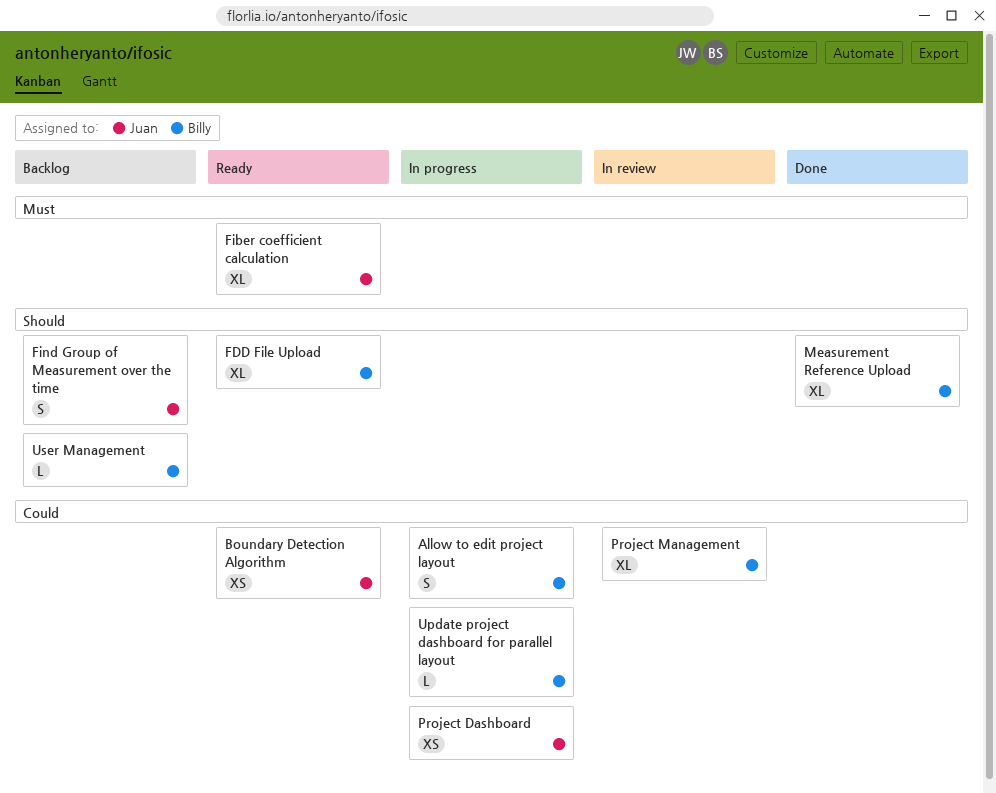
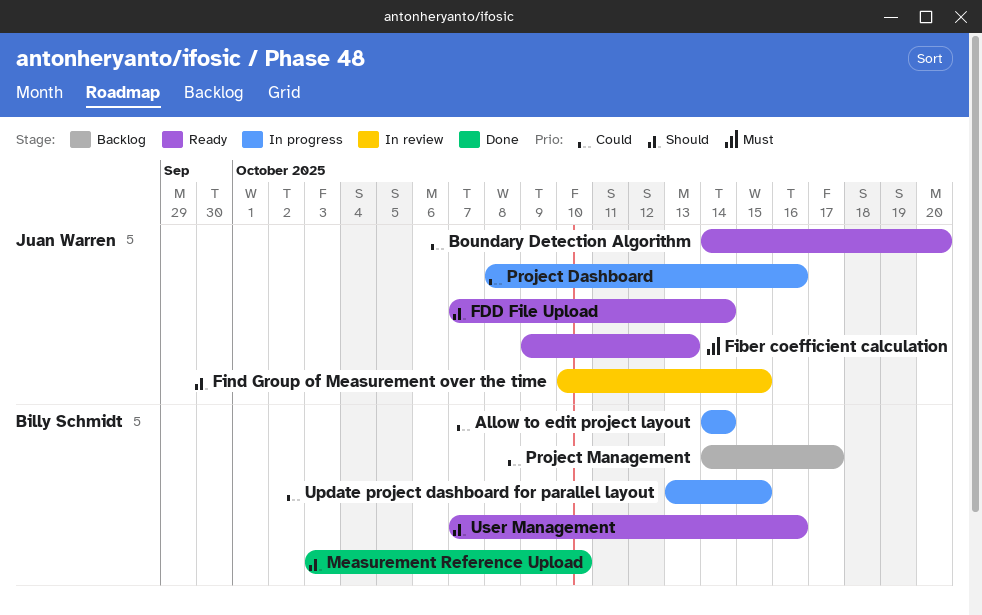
FDD File Upload, owner: Billy Schmidt -> Juan Warren
Find Group of Measurement over the time, status: Backlog -> In review
Project Management, status: In review -> Backlog
User Management, status: Backlog -> Ready

